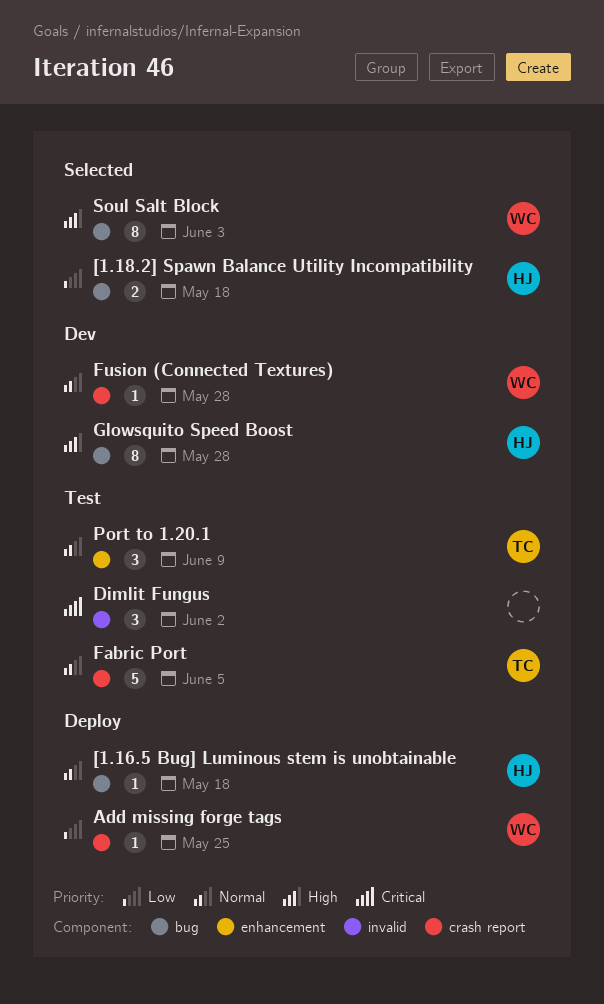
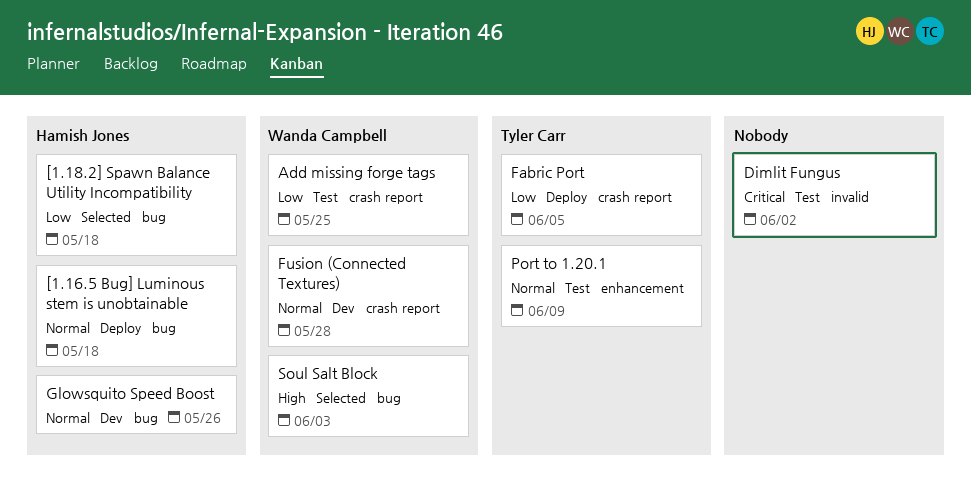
Add missing forge tags, status: Deploy -> Test
Fabric Port, status: Test -> Deploy
Fabric Port, priority: Normal -> Low
Glowsquito Speed Boost, priority: High -> Normal
Glowsquito Speed Boost, due: May 28 -> May 26

